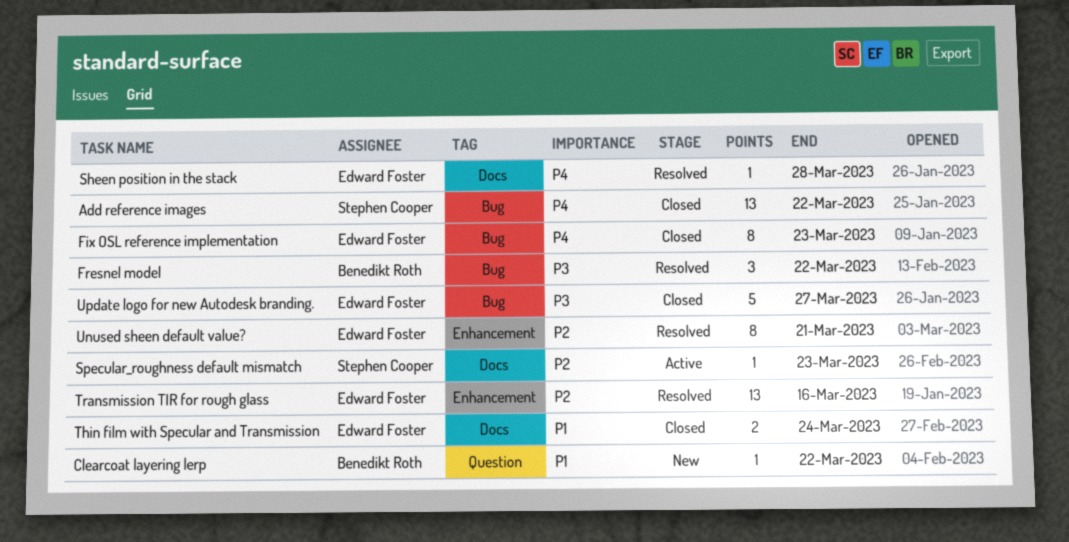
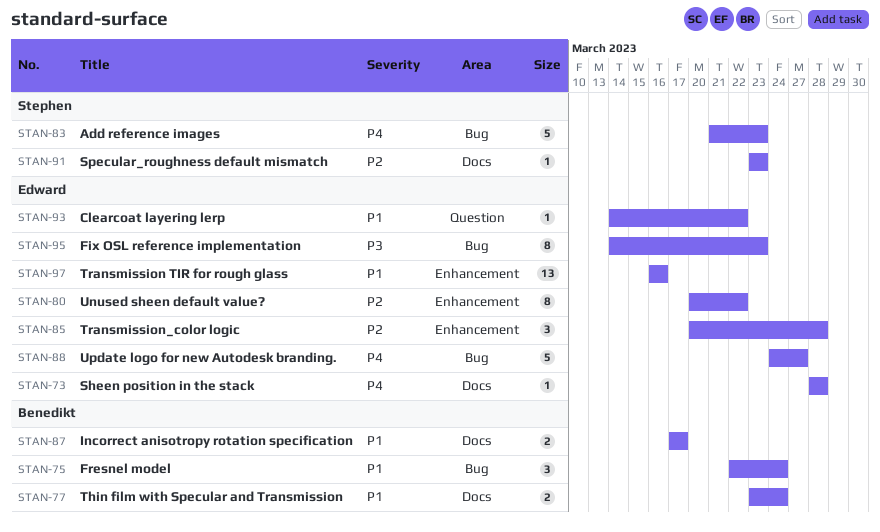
Add reference images, estimate: 13 -> 5
Add reference images, due: Mar 22 -> Mar 23
Clearcoat layering lerp, owner: Benedikt Roth -> Edward Foster
Fix OSL reference implementation, priority: P4 -> P3
Fresnel model, priority: P3 -> P1
Fresnel model, due: Mar 22 -> Mar 24
Incorrect anisotropy rotation specification: none -> present
Thin film with Specular and Transmission, owner: Edward Foster -> Benedikt Roth
Transmission TIR for rough glass, priority: P2 -> P1
Transmission_color logic: none -> present
Unused sheen default value?, due: Mar 21 -> Mar 22
Update logo for new Autodesk branding., priority: P3 -> P4

